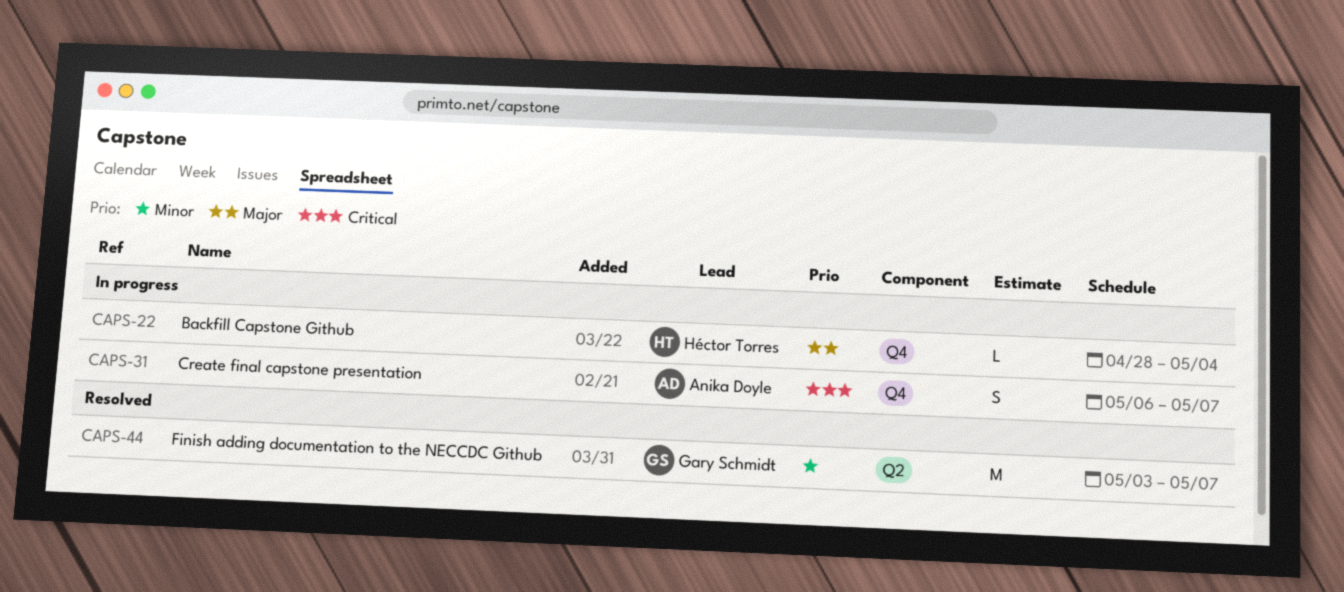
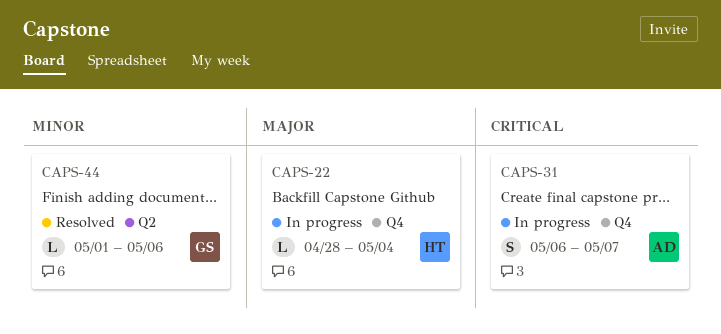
CAPS-44, estimate: M -> L
CAPS-44, start: May 3 -> May 1
CAPS-44, due: May 7 -> May 6

